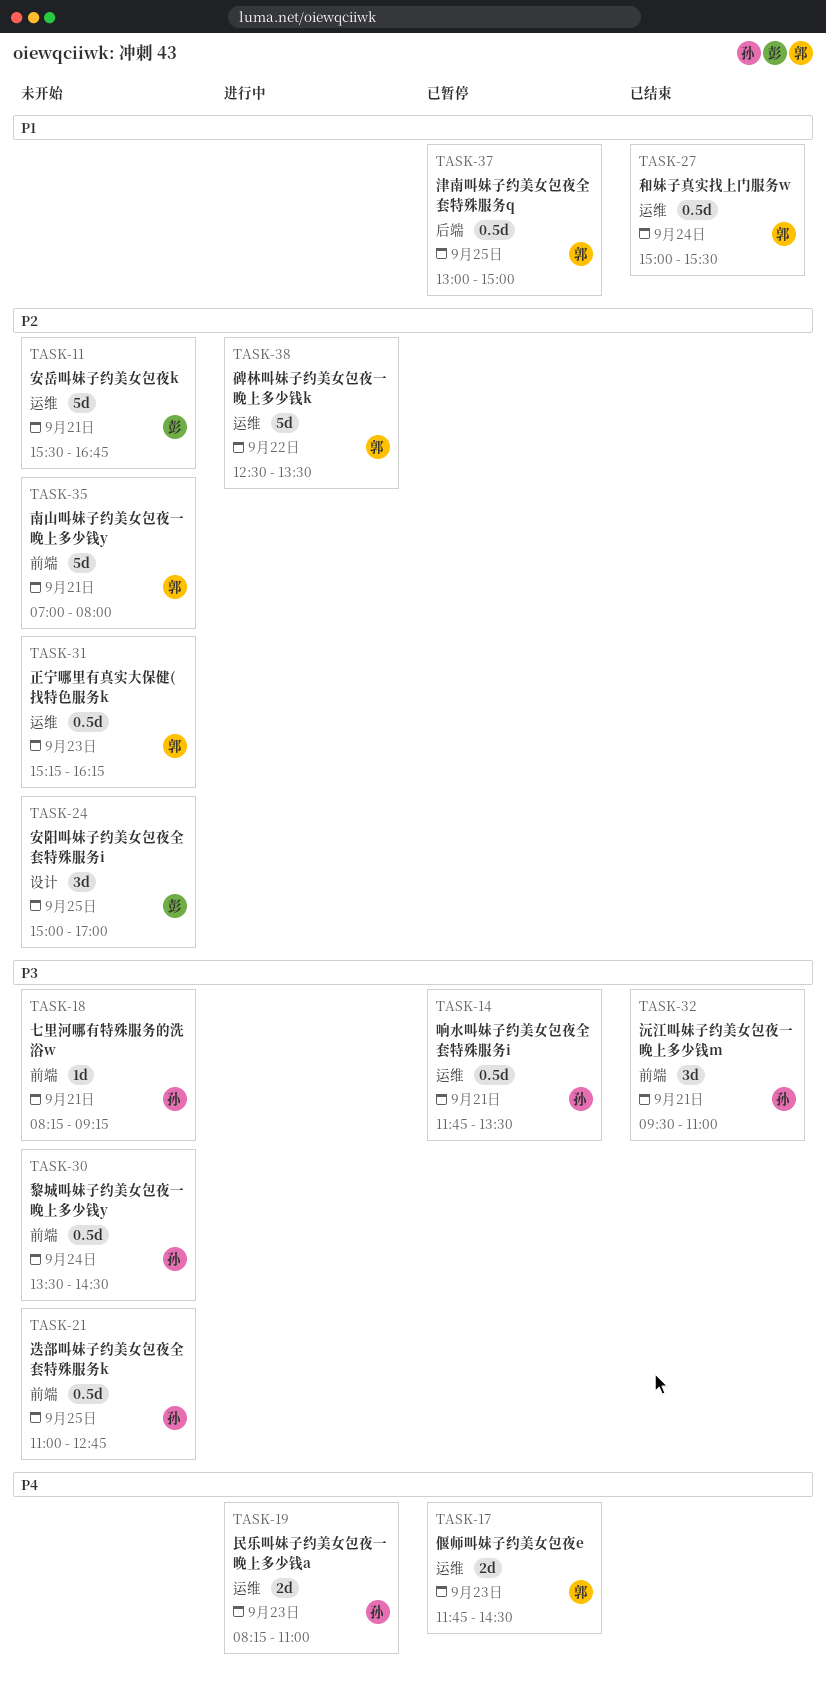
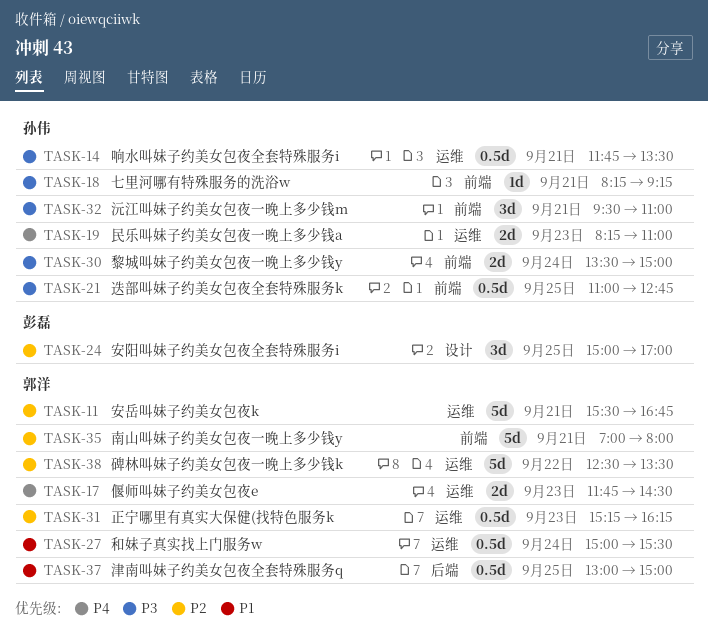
TASK-11, owner: 彭磊 -> 郭洋
TASK-30, estimate: 0.5d -> 2d
TASK-30, ends: 14:30 -> 15:00

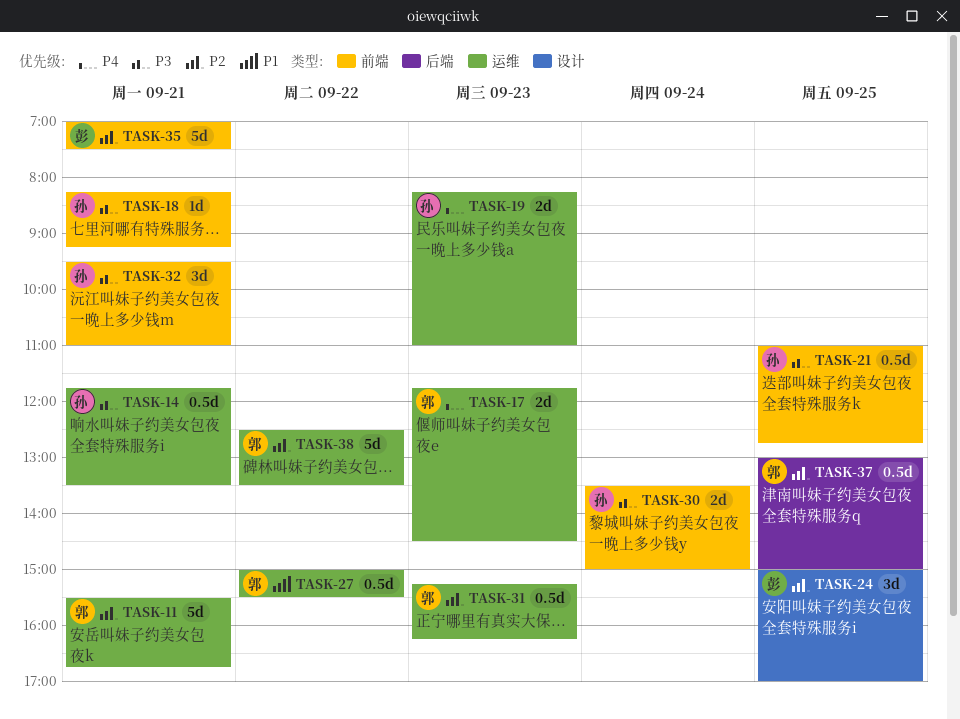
TASK-27, day: Sep 24 -> Sep 22
TASK-35, owner: 郭洋 -> 彭磊
TASK-35, ends: 08:00 -> 07:30
TASK-37, priority: P1 -> P2

